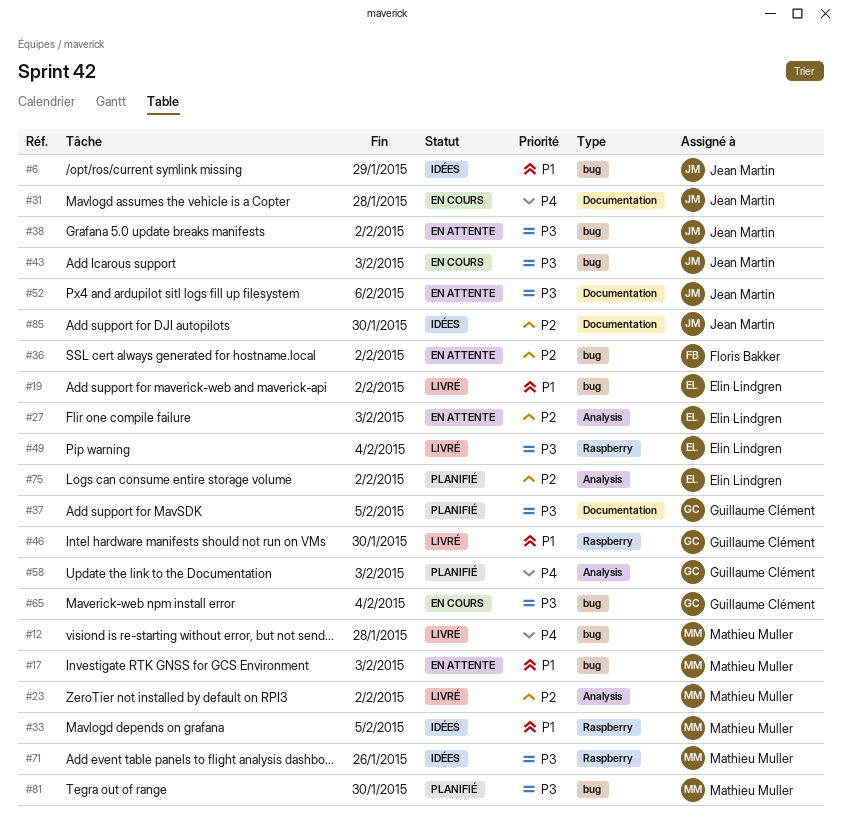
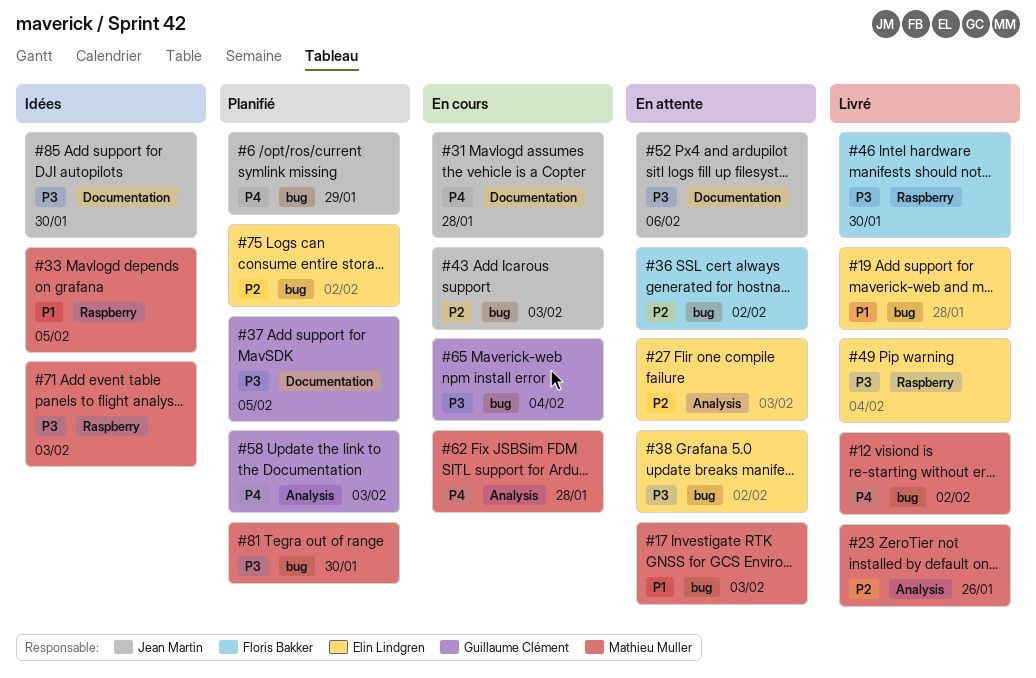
#6, status: Idées -> Planifié
#6, priority: P1 -> P4
#12, due: Jan 28 -> Feb 2
#19, due: Feb 2 -> Jan 28
#23, due: Feb 2 -> Jan 26
#38, owner: Jean Martin -> Elin Lindgren
#43, priority: P3 -> P2
#46, owner: Guillaume Clément -> Floris Bakker
#46, priority: P1 -> P3
#62: none -> present
#71, due: Jan 26 -> Feb 3
#75, label: Analysis -> bug
#85, priority: P2 -> P3

